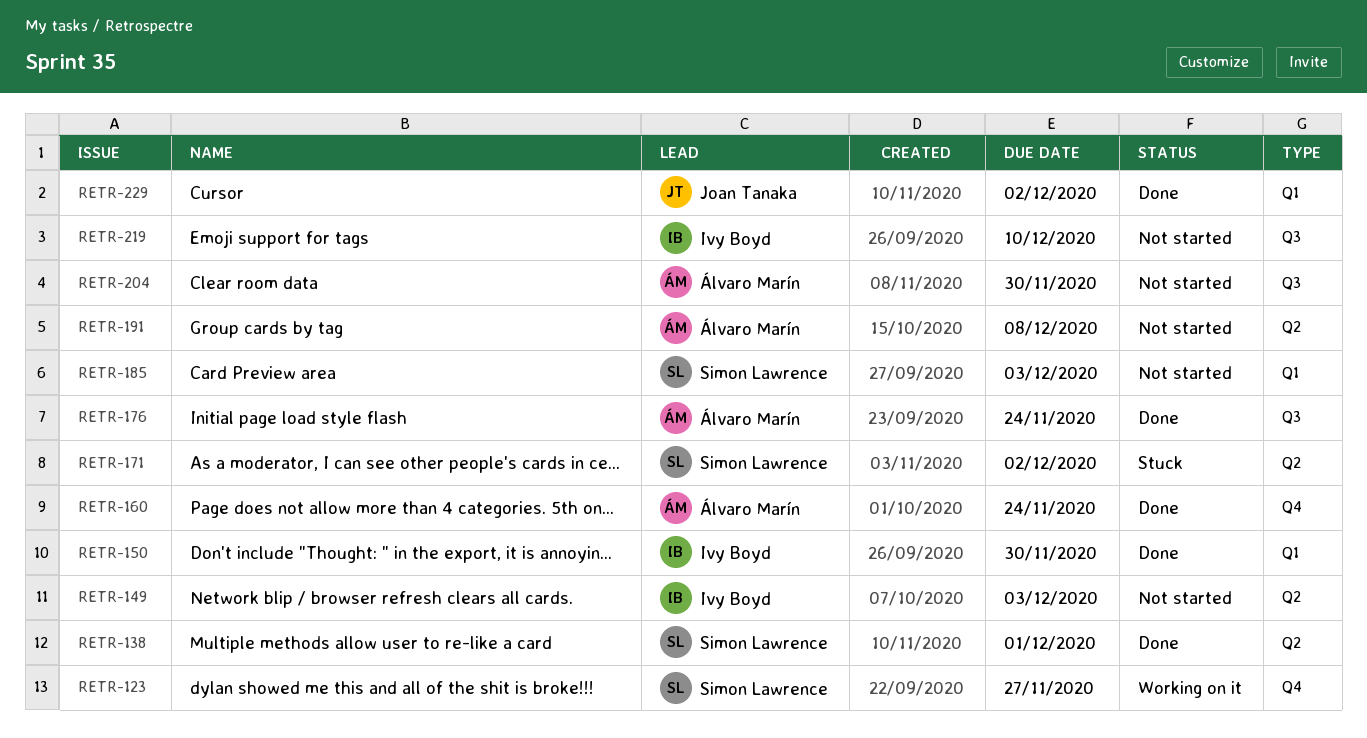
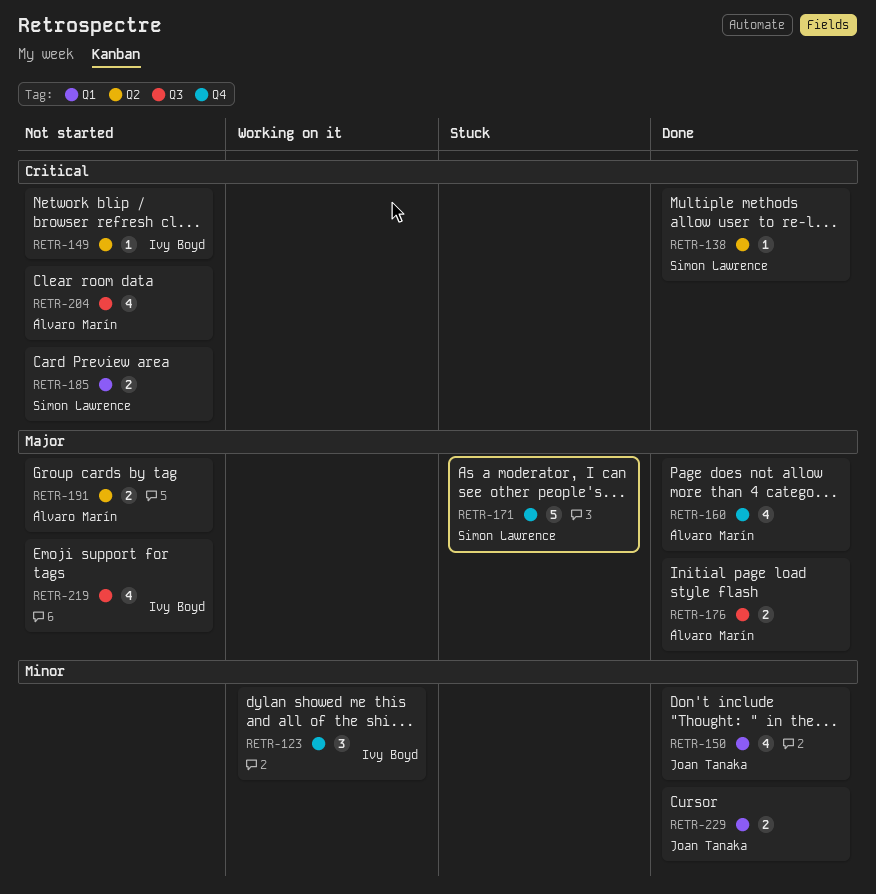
RETR-123, owner: Simon Lawrence -> Ivy Boyd
RETR-150, owner: Ivy Boyd -> Joan Tanaka
RETR-171, label: Q2 -> Q4

